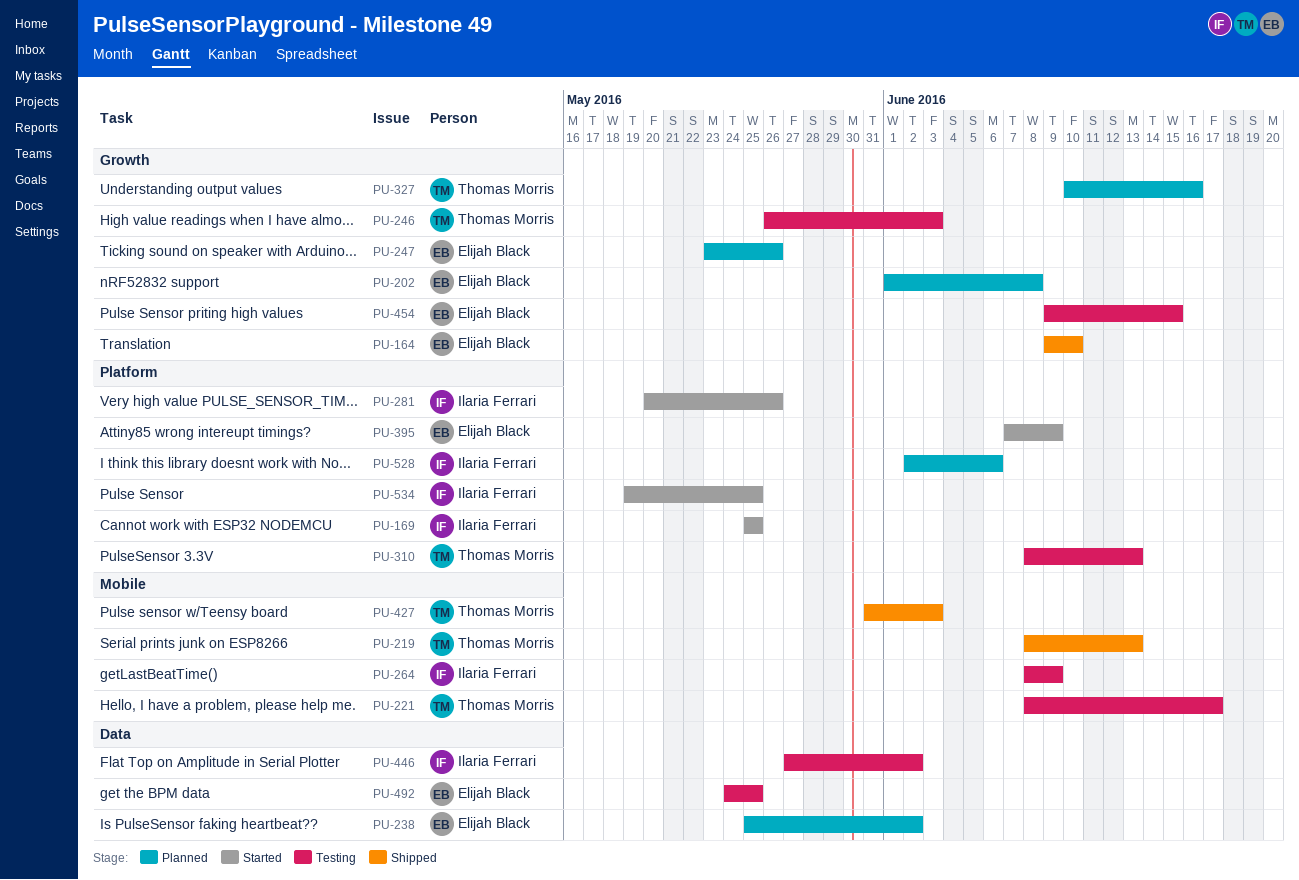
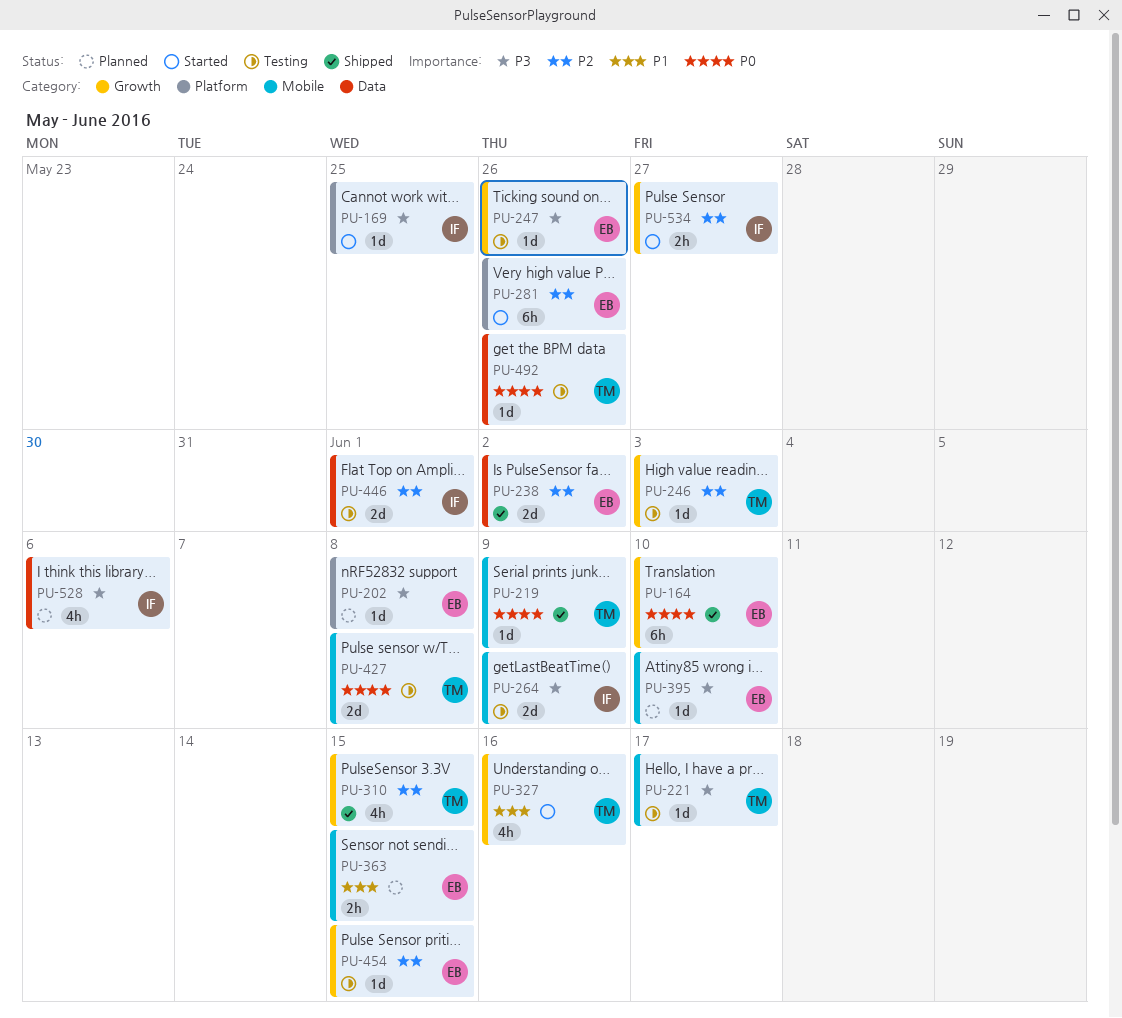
PU-202, label: Growth -> Platform
PU-219, due: Jun 13 -> Jun 9
PU-238, status: Planned -> Shipped
PU-247, status: Planned -> Testing
PU-281, owner: Ilaria Ferrari -> Elijah Black
PU-310, status: Testing -> Shipped
PU-310, label: Platform -> Growth
PU-310, due: Jun 13 -> Jun 15
PU-327, status: Planned -> Started
PU-363: none -> present
PU-395, status: Started -> Planned
PU-395, label: Platform -> Mobile
PU-395, due: Jun 9 -> Jun 10
PU-427, status: Shipped -> Testing
PU-427, due: Jun 3 -> Jun 8
PU-446, due: Jun 2 -> Jun 1
PU-492, owner: Elijah Black -> Thomas Morris
PU-492, due: May 25 -> May 26
PU-528, label: Platform -> Data
PU-534, label: Platform -> Growth
PU-534, due: May 25 -> May 27

